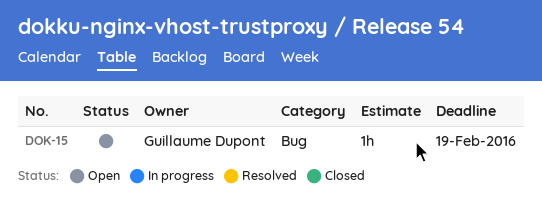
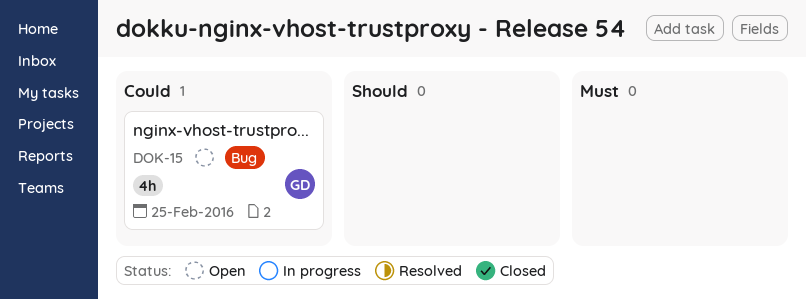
DOK-15, estimate: 1h -> 4h
DOK-15, due: Feb 19 -> Feb 25

